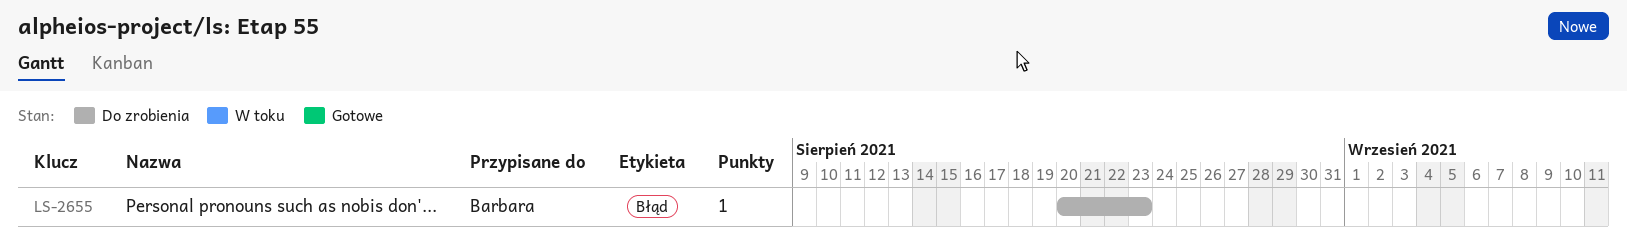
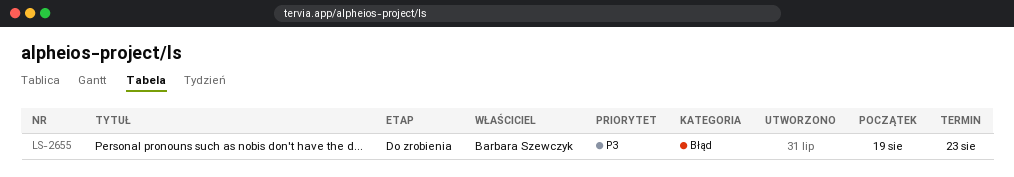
LS-2655, start: Aug 20 -> Aug 19

